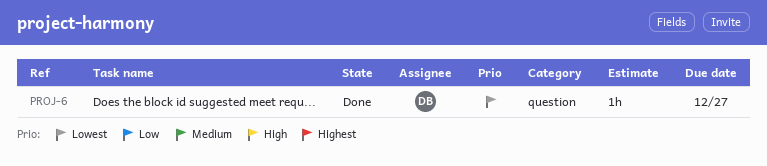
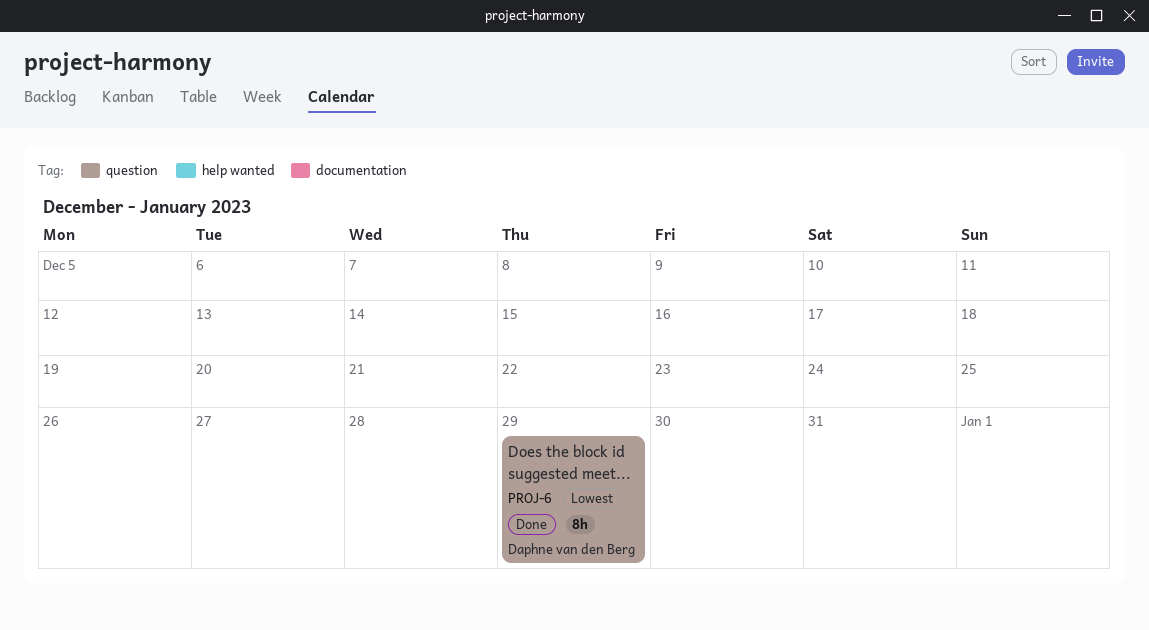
PROJ-6, estimate: 1h -> 8h
PROJ-6, due: Dec 27 -> Dec 29

